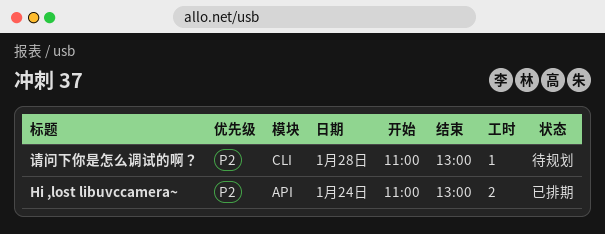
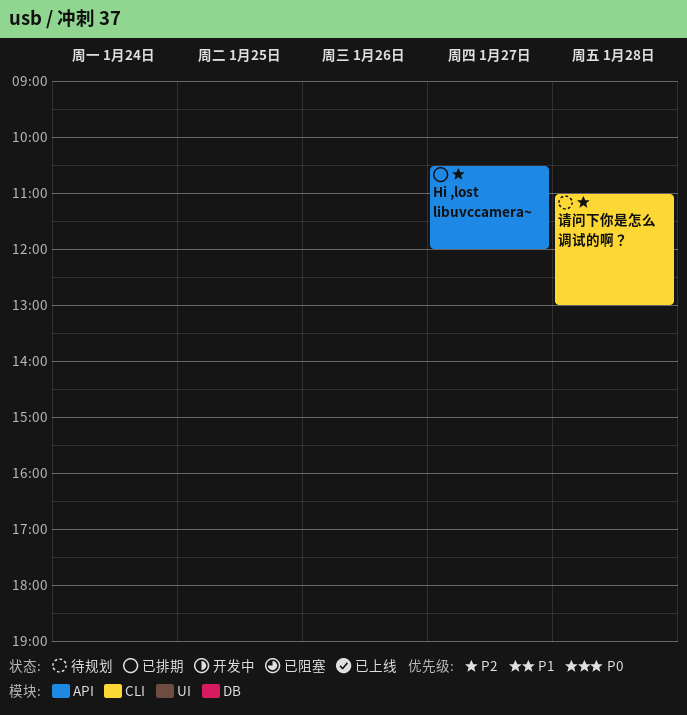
Hi ,lost libuvccamera~, day: Jan 24 -> Jan 27
Hi ,lost libuvccamera~, begins: 11:00 -> 10:30
Hi ,lost libuvccamera~, ends: 13:00 -> 12:00

